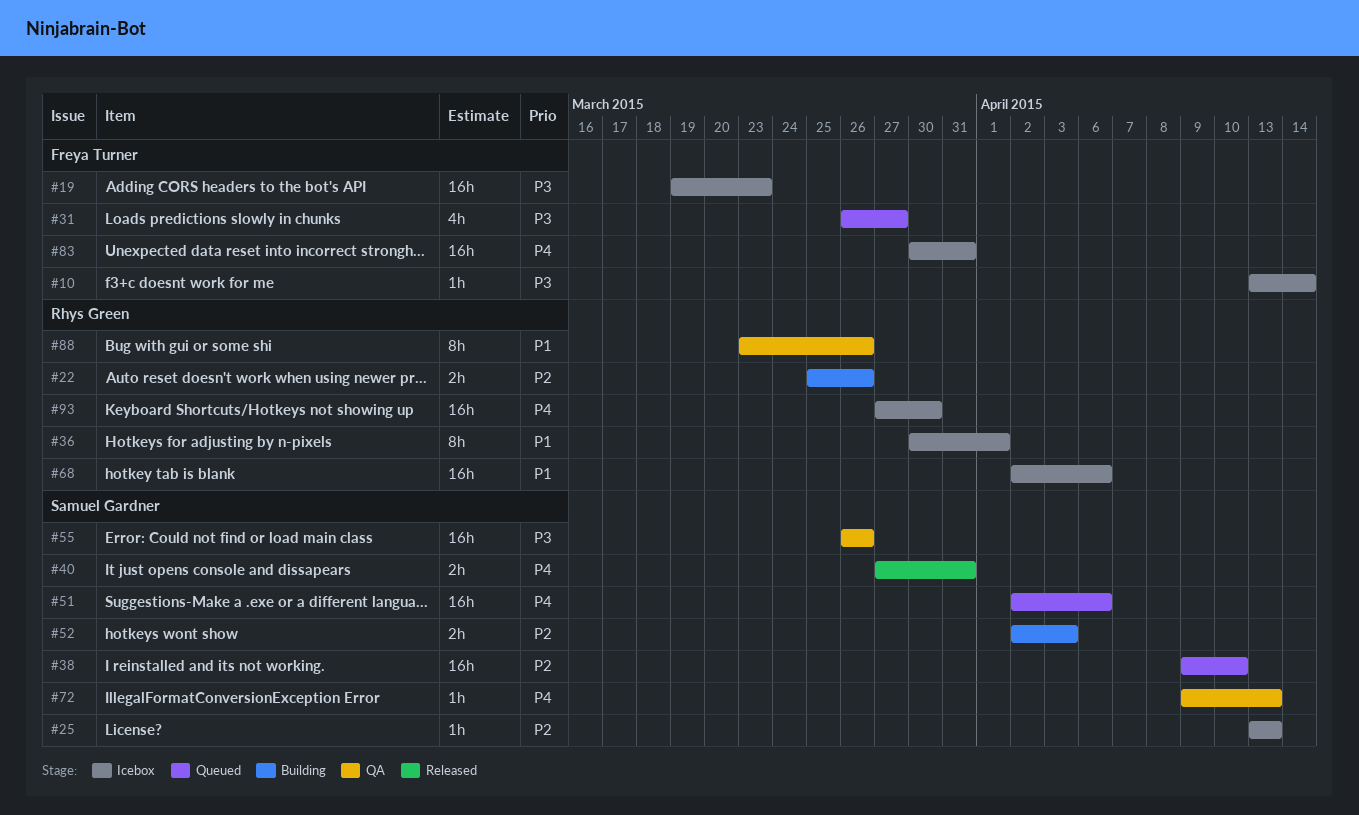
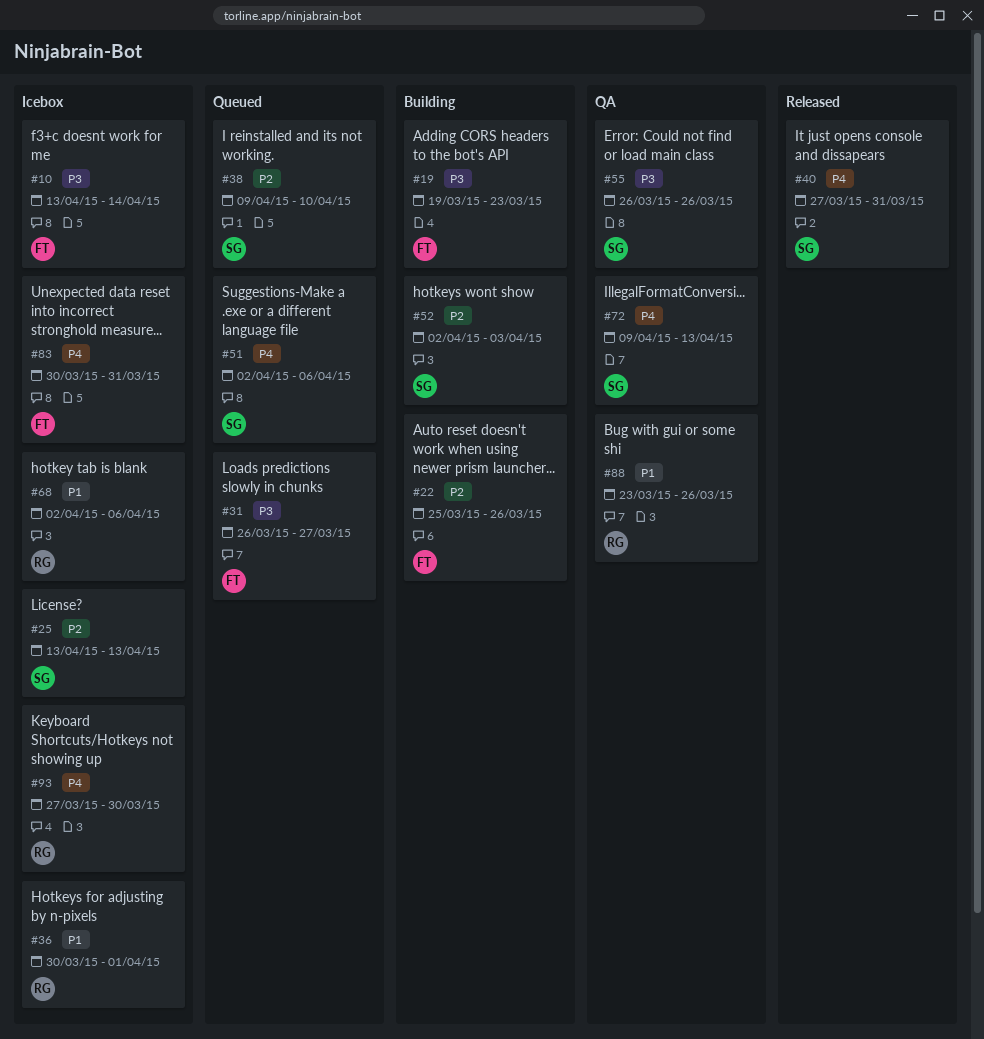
#19, status: Icebox -> Building
#22, owner: Rhys Green -> Freya Turner

